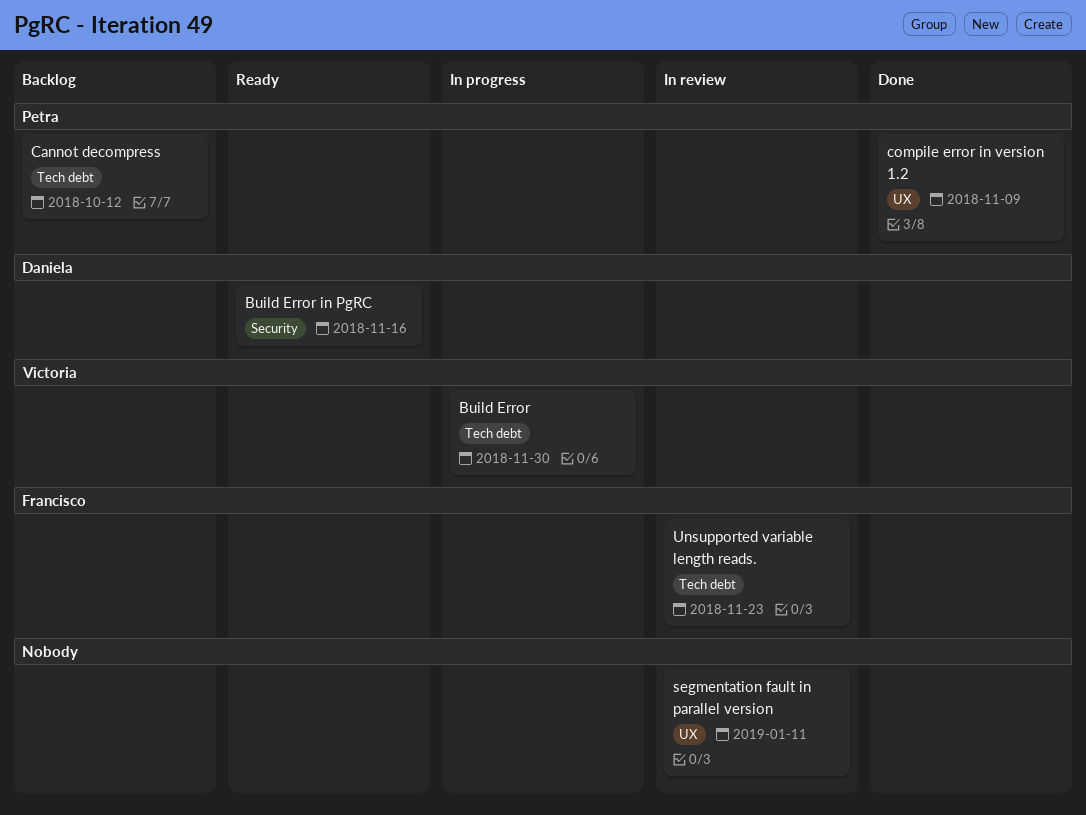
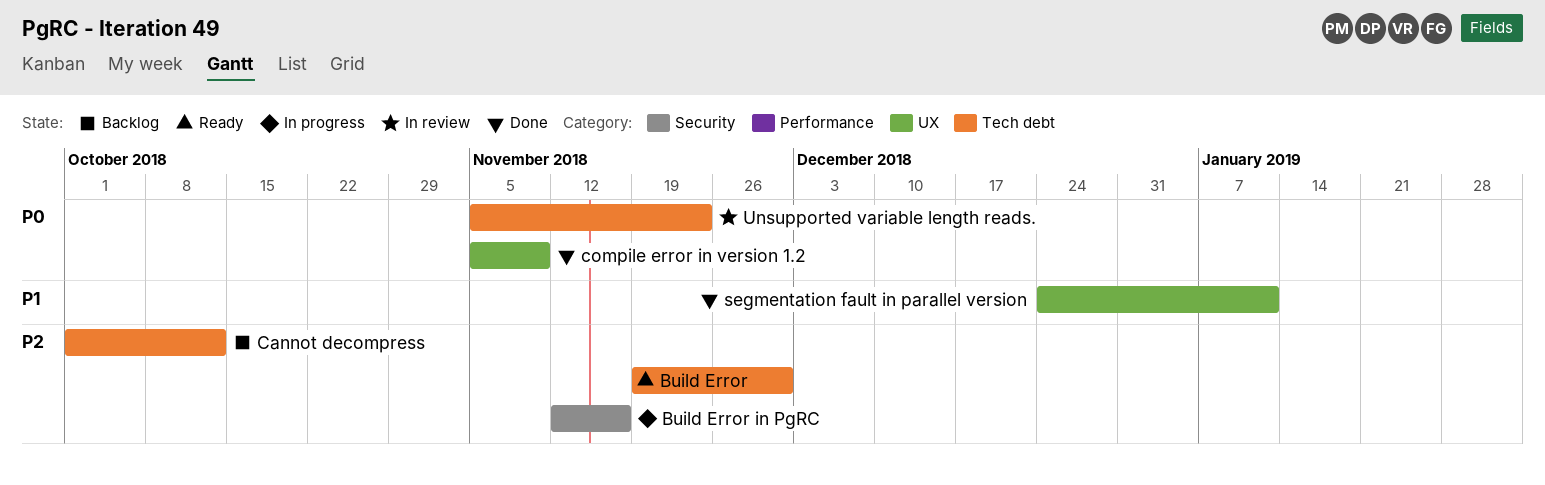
Build Error, status: In progress -> Ready
Build Error in PgRC, status: Ready -> In progress
segmentation fault in parallel version, status: In review -> Done

